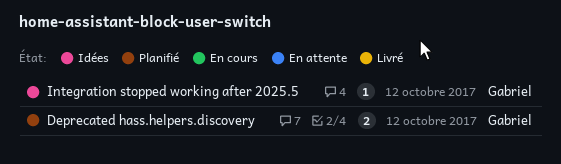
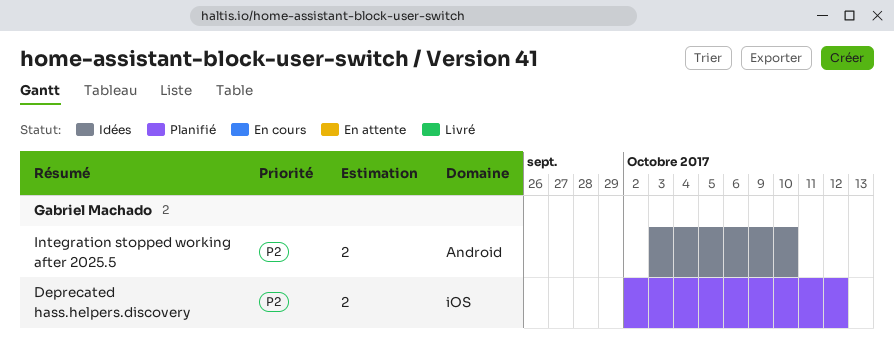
Integration stopped working after 2025.5, estimate: 1 -> 2
Integration stopped working after 2025.5, due: Oct 12 -> Oct 10

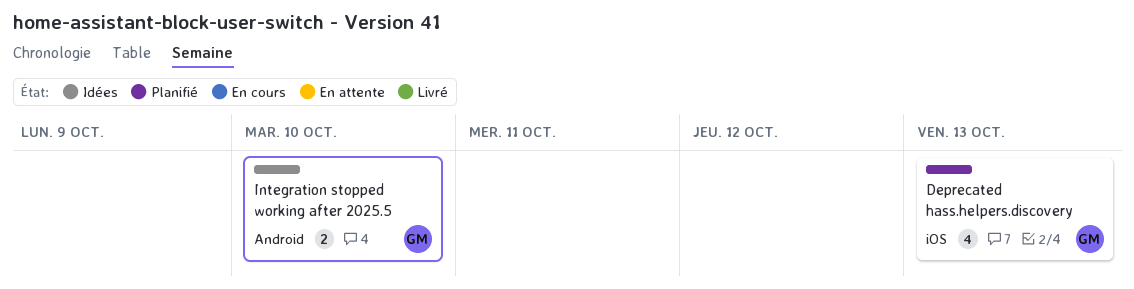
Deprecated hass.helpers.discovery, estimate: 2 -> 4
Deprecated hass.helpers.discovery, due: Oct 12 -> Oct 13

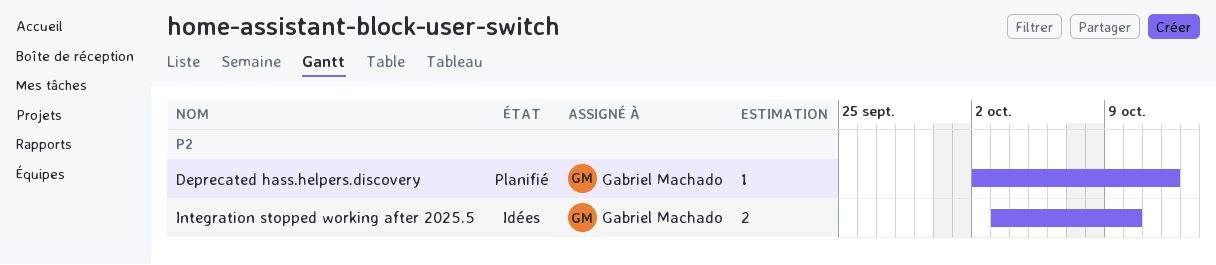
Deprecated hass.helpers.discovery, estimate: 4 -> 1
Deprecated hass.helpers.discovery, due: Oct 13 -> Oct 12

